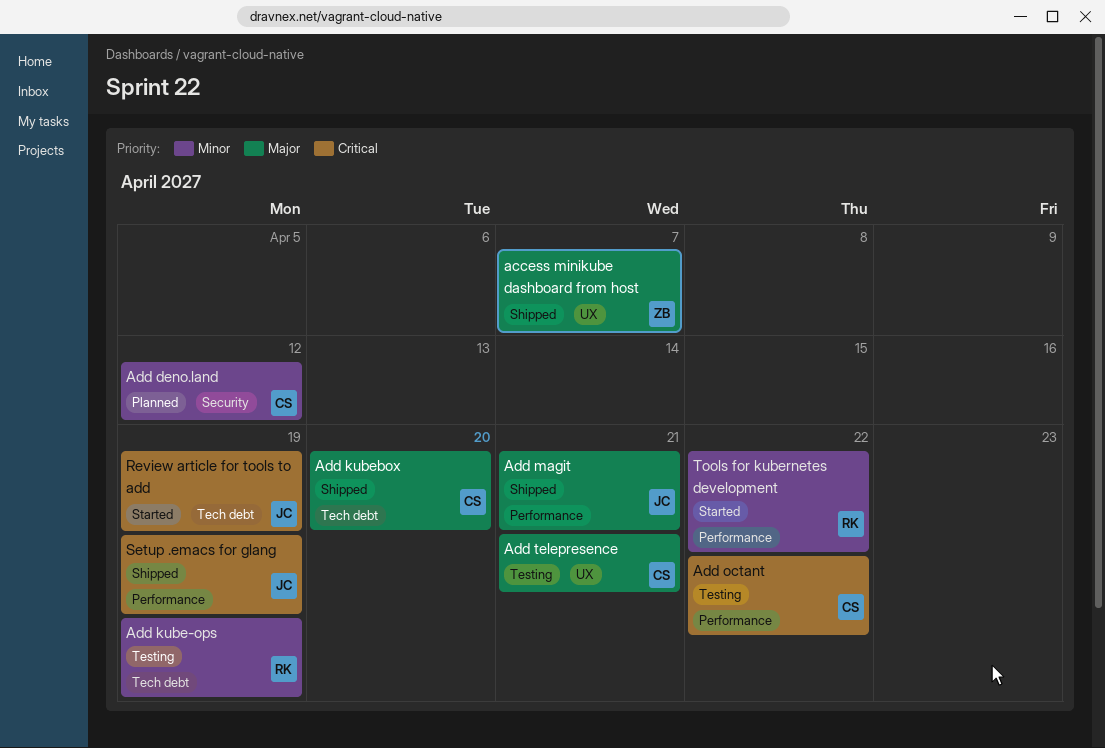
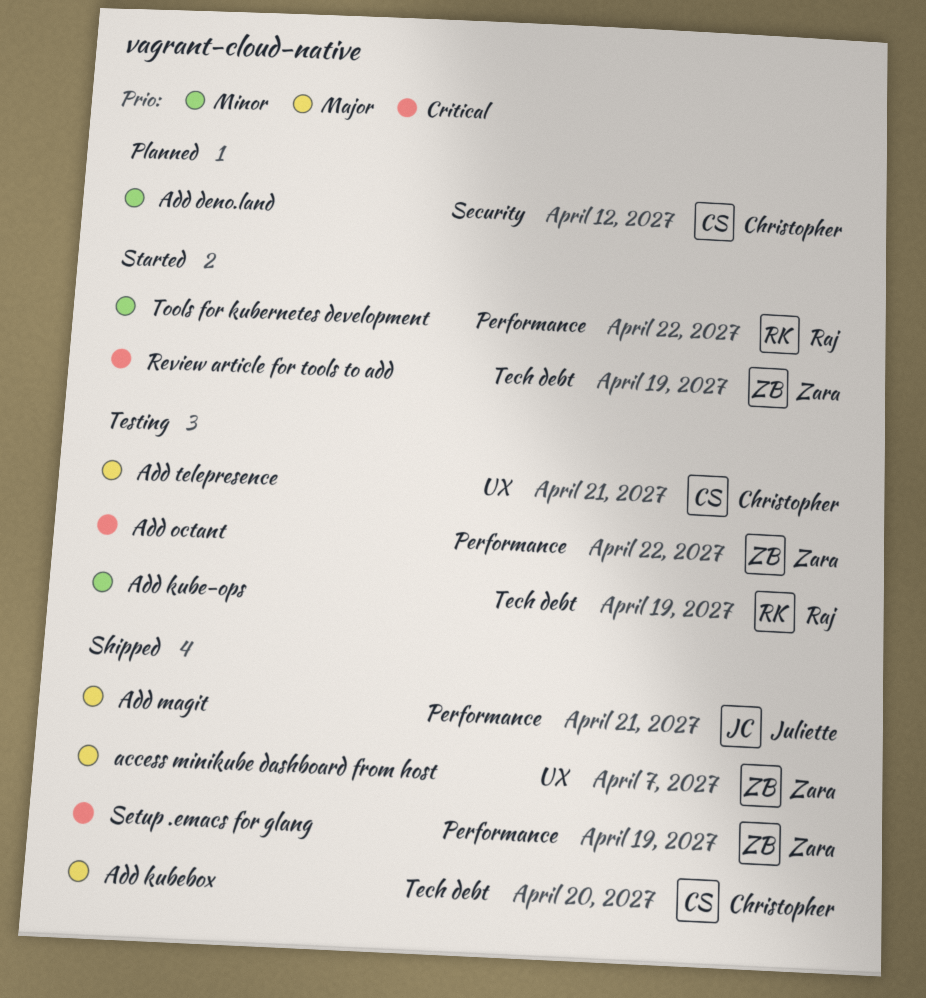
Add octant, owner: Christopher -> Zara
Review article for tools to add, owner: Juliette -> Zara
Setup .emacs for glang, owner: Juliette -> Zara

